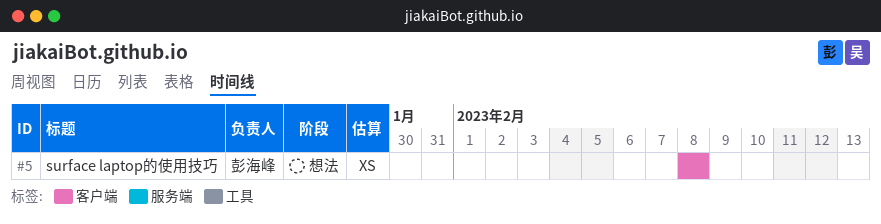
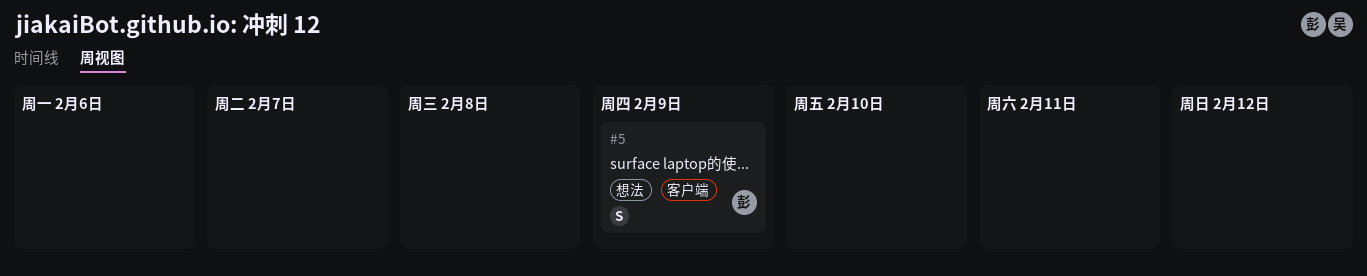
#5, estimate: XS -> S
#5, due: Feb 8 -> Feb 9

